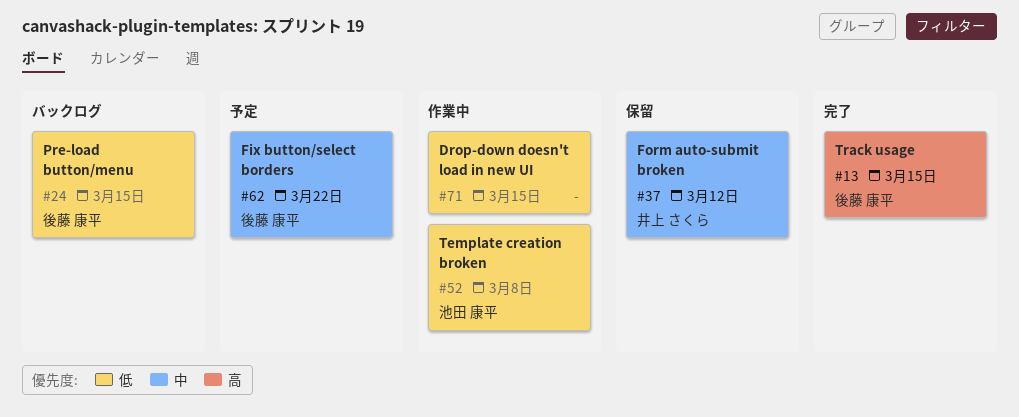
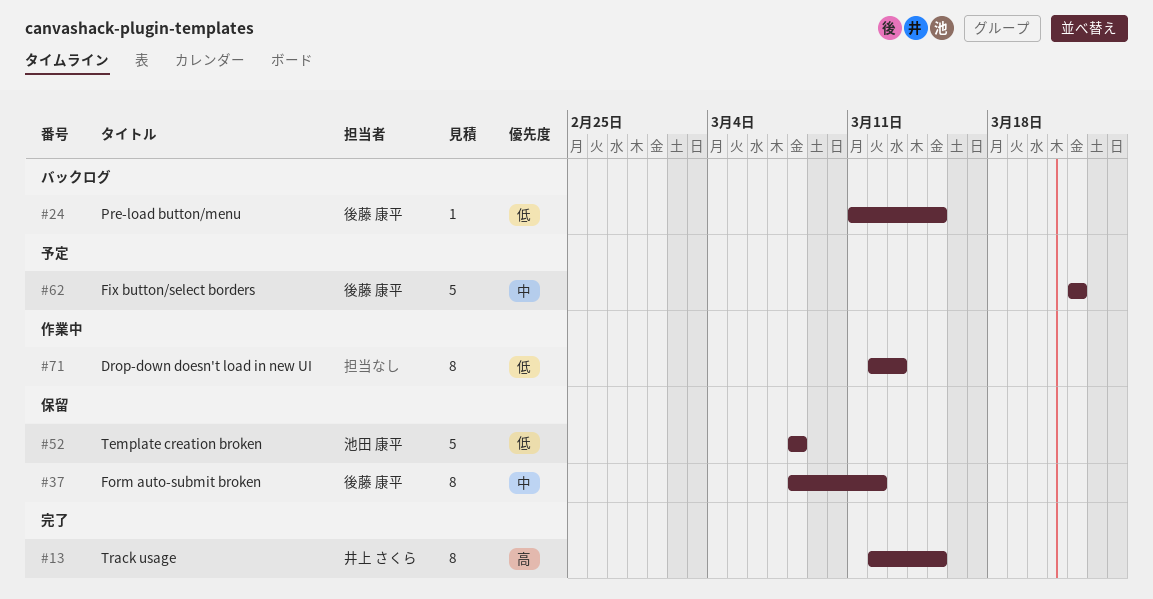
#13, owner: 後藤 康平 -> 井上 さくら
#37, owner: 井上 さくら -> 後藤 康平
#52, status: 作業中 -> 保留
#71, due: Mar 15 -> Mar 13

